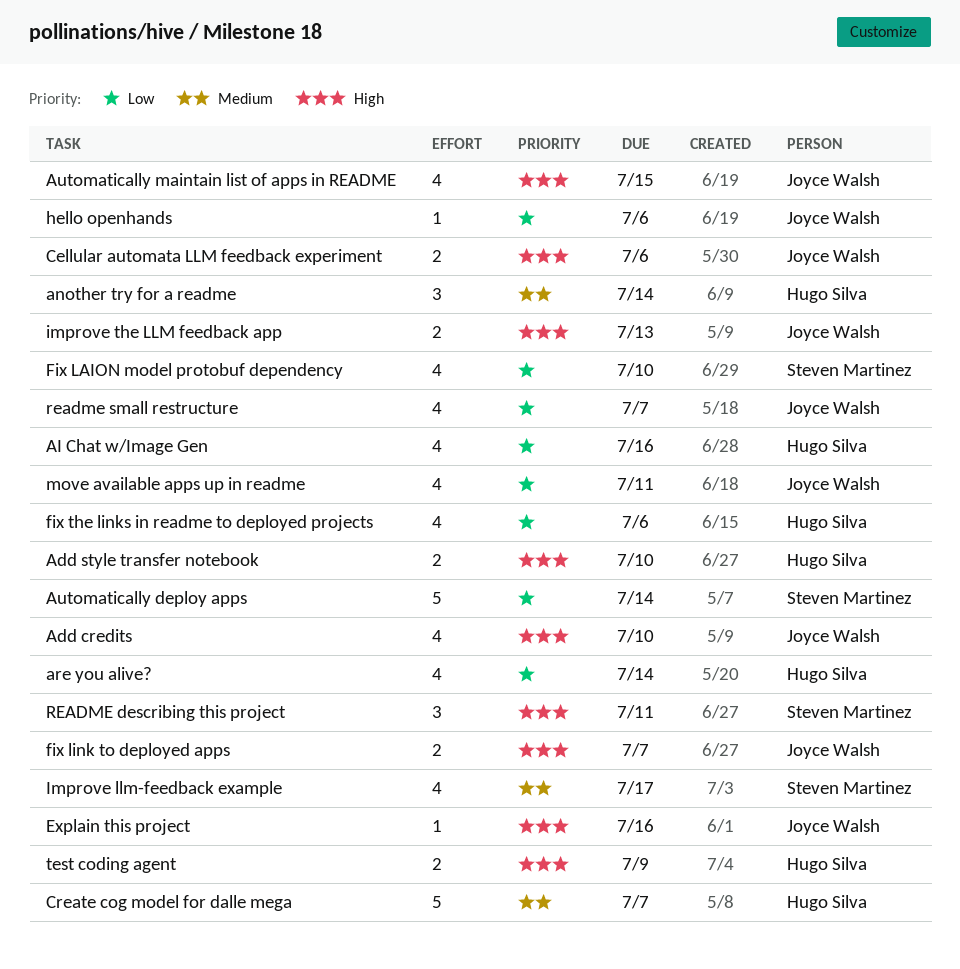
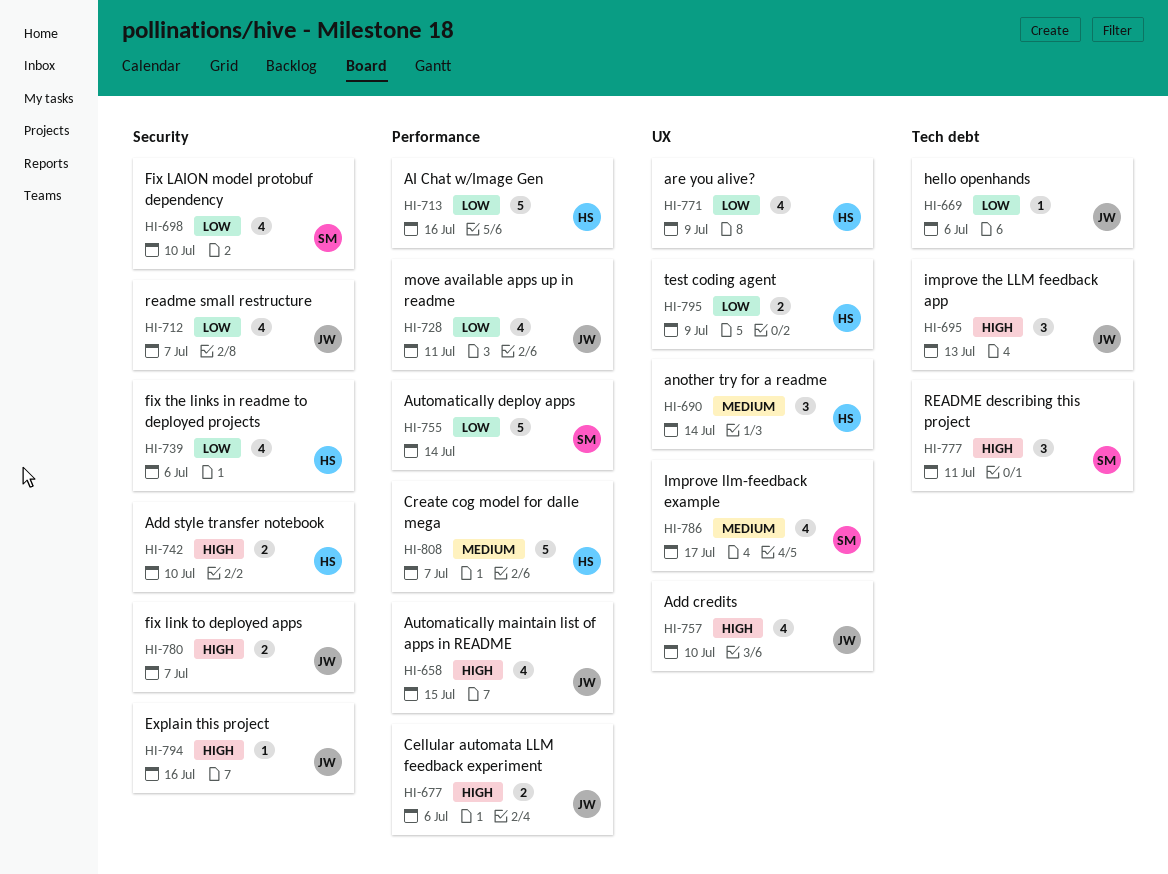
AI Chat w/Image Gen, estimate: 4 -> 5
are you alive?, due: Jul 14 -> Jul 9
improve the LLM feedback app, estimate: 2 -> 3
test coding agent, priority: High -> Low

